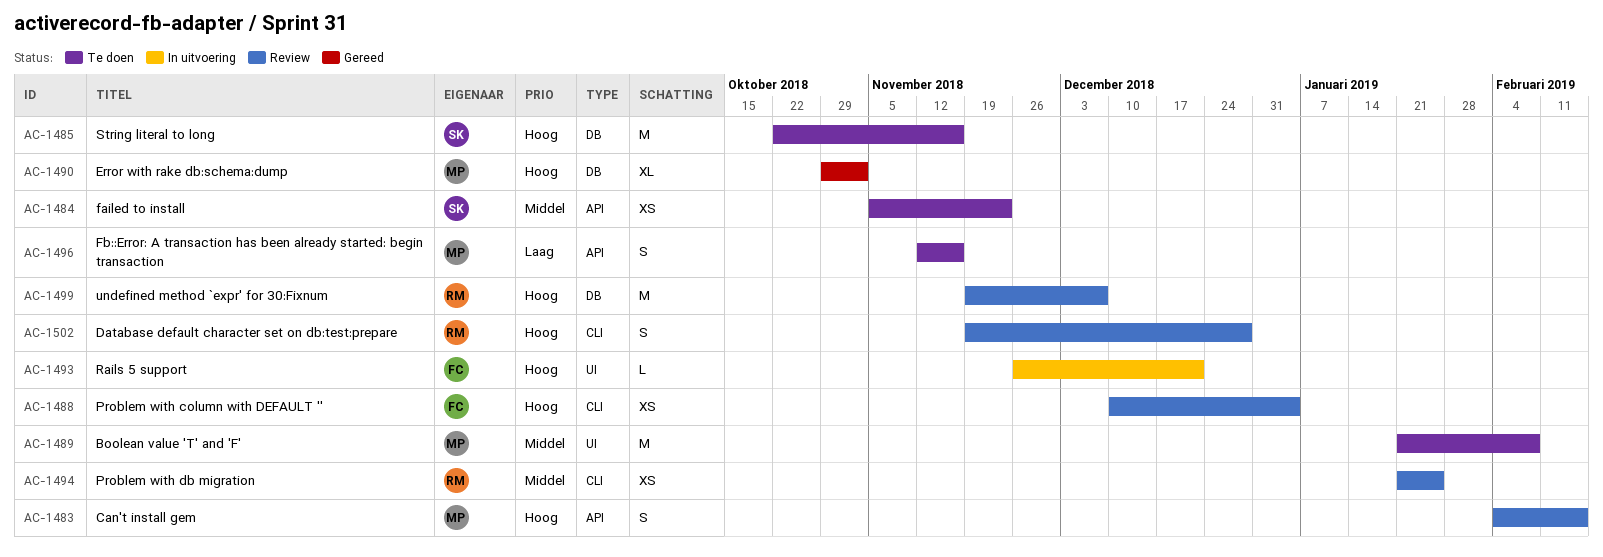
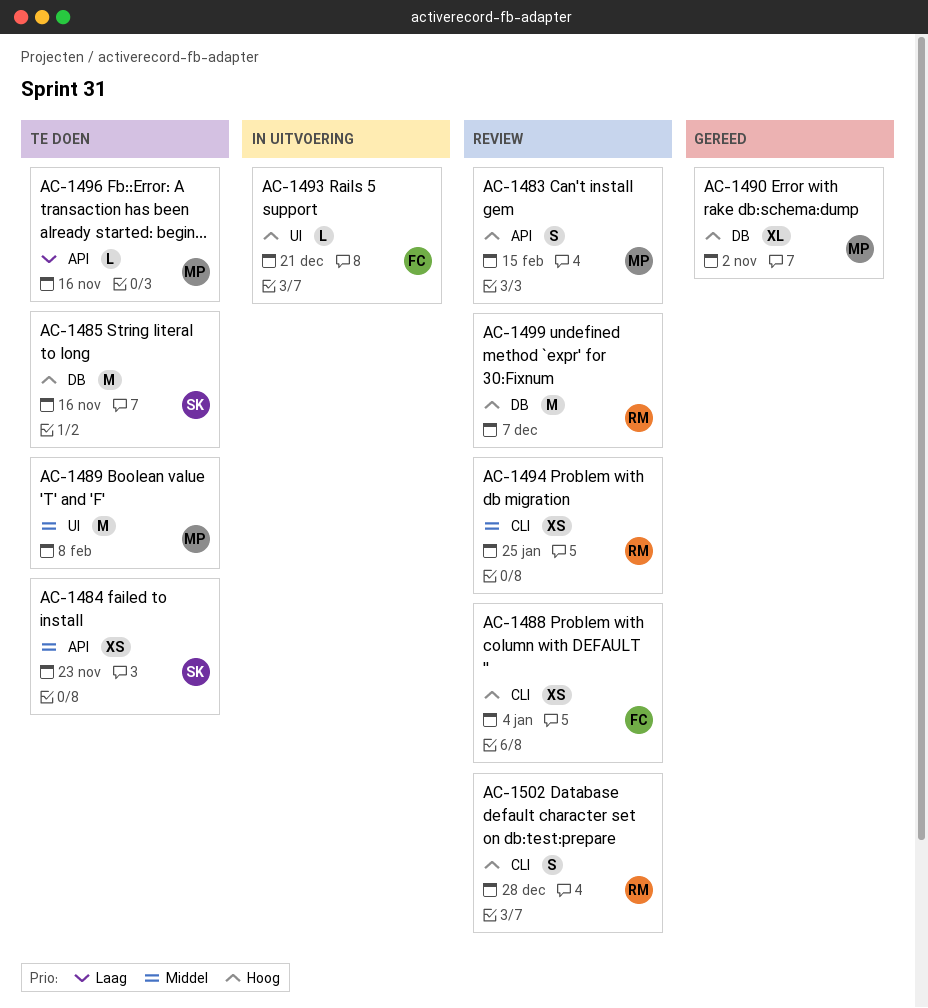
AC-1496, estimate: S -> L

